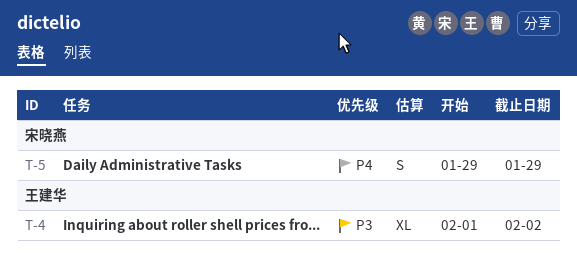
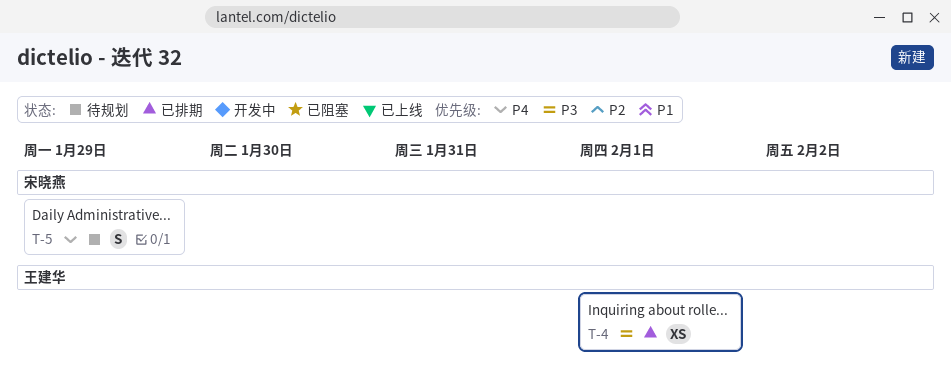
T-4, estimate: XL -> XS
T-4, due: Feb 2 -> Feb 1

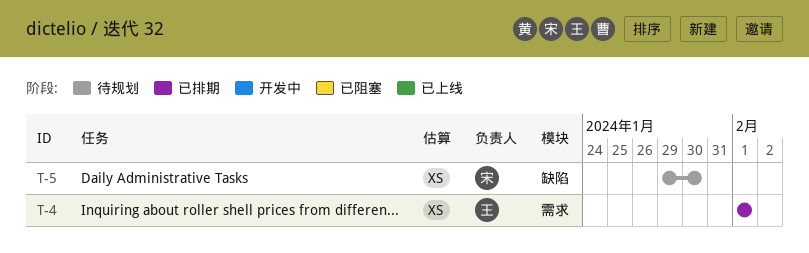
T-5, estimate: S -> XS
T-5, due: Jan 29 -> Jan 30

